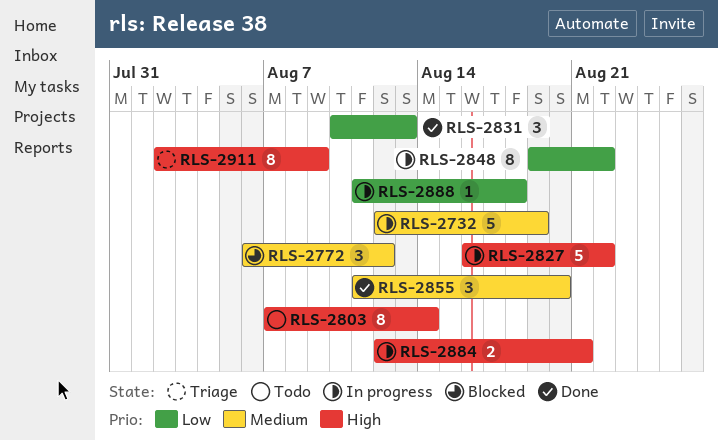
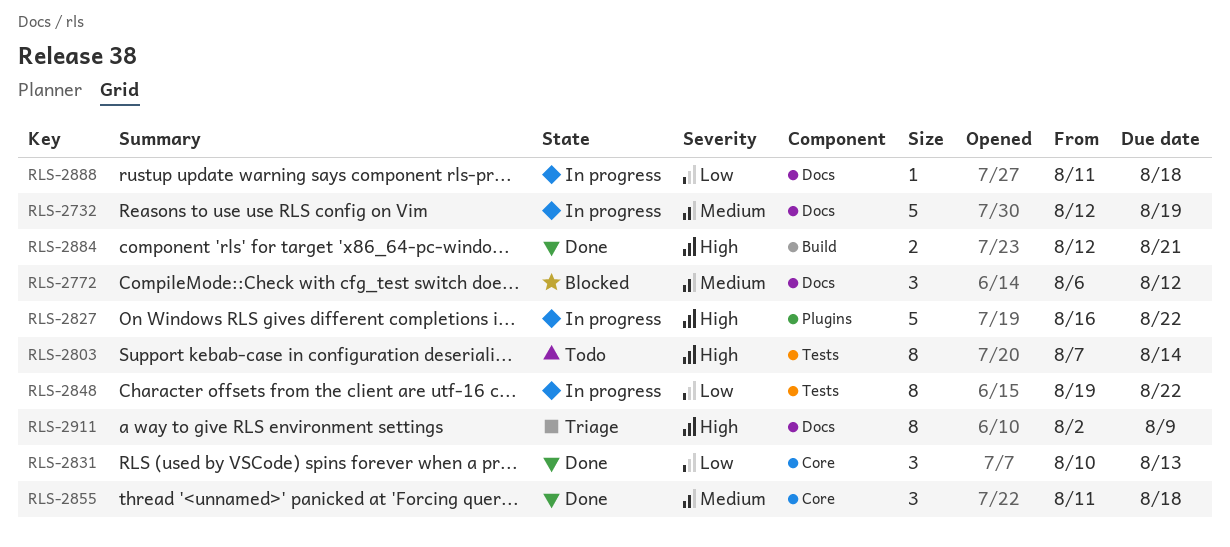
RLS-2855, due: Aug 20 -> Aug 18
RLS-2884, status: In progress -> Done

